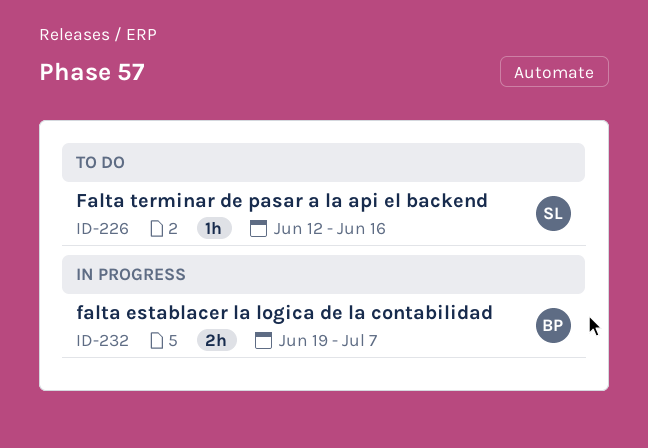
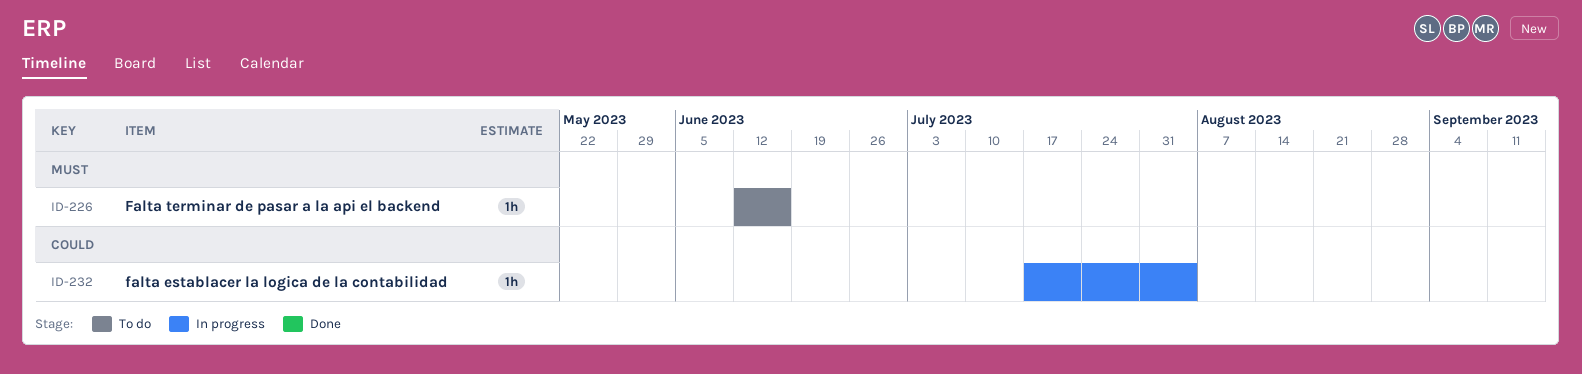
ID-232, estimate: 2h -> 1h
ID-232, start: Jun 19 -> Jul 17
ID-232, due: Jul 7 -> Aug 4

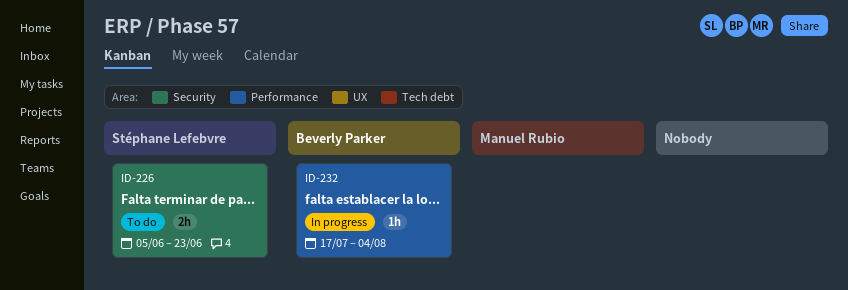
ID-226, estimate: 1h -> 2h
ID-226, start: Jun 12 -> Jun 5
ID-226, due: Jun 16 -> Jun 23

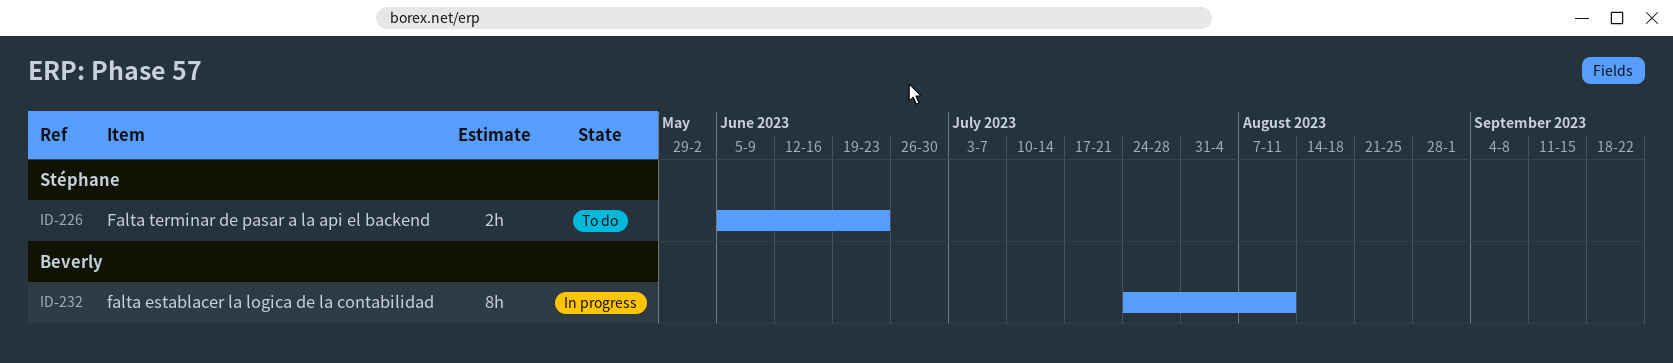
ID-232, estimate: 1h -> 8h
ID-232, start: Jul 17 -> Jul 24
ID-232, due: Aug 4 -> Aug 11

